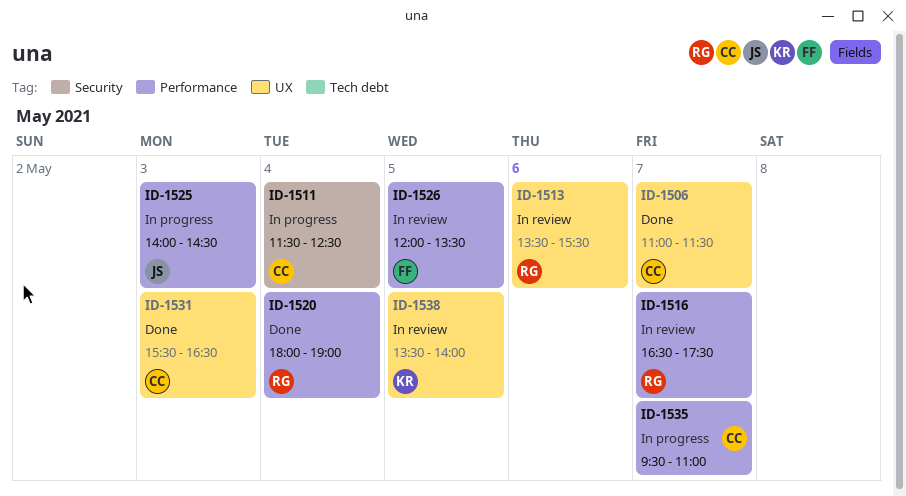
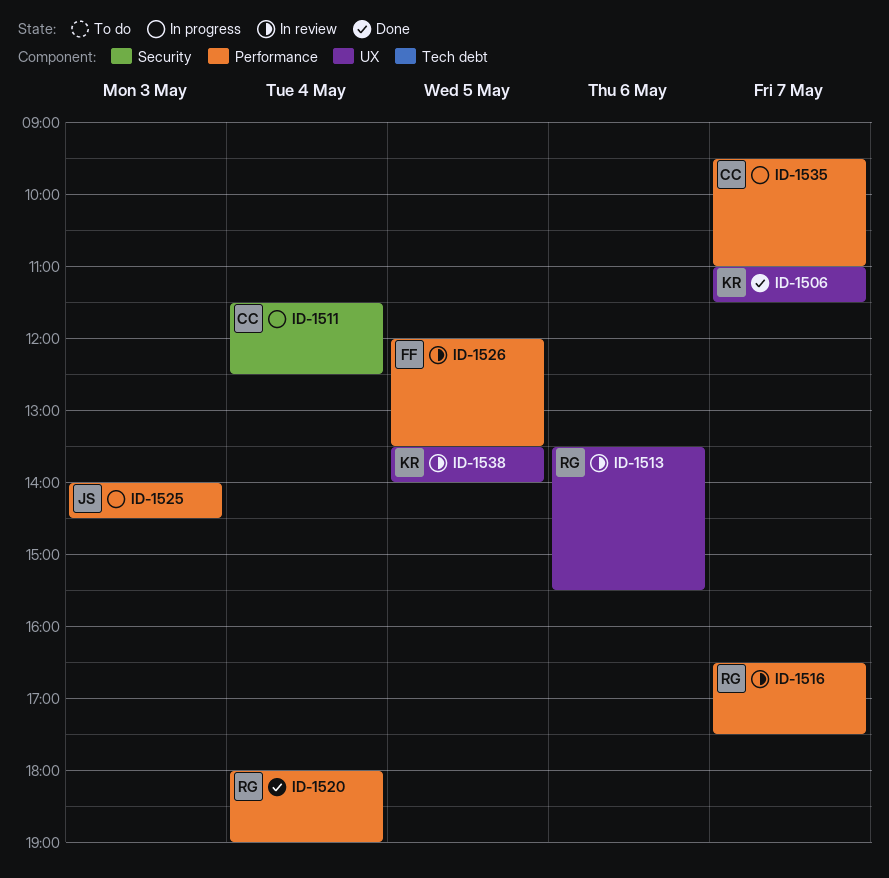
ID-1506, owner: CC -> KR
ID-1531: present -> none

